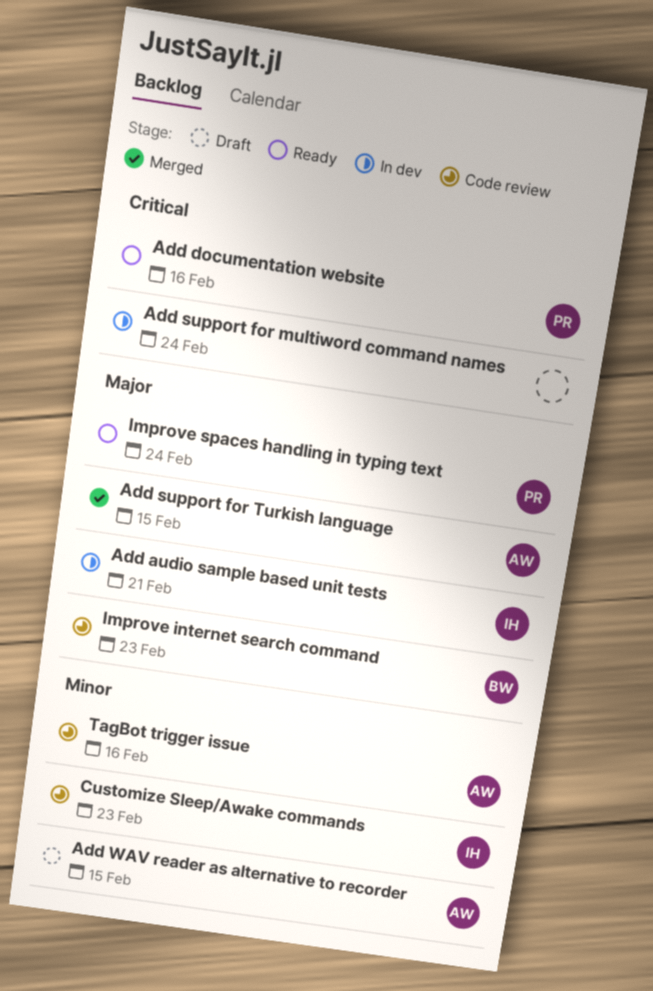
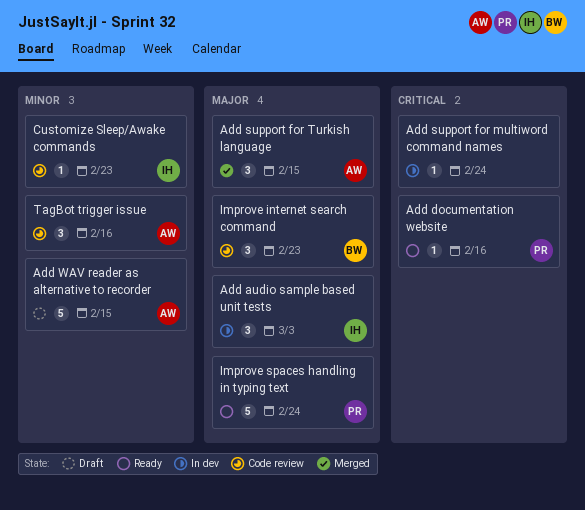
Add audio sample based unit tests, due: Feb 21 -> Mar 3

